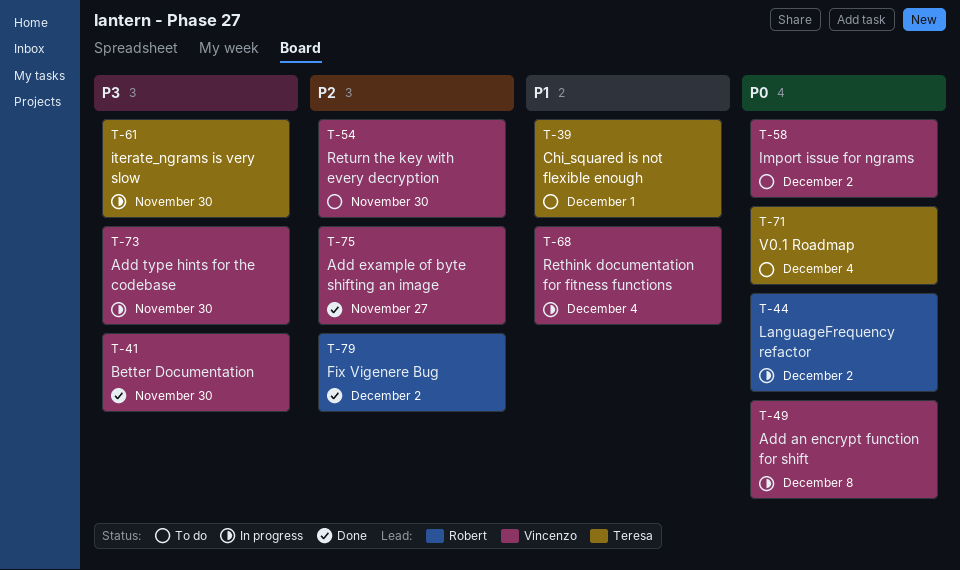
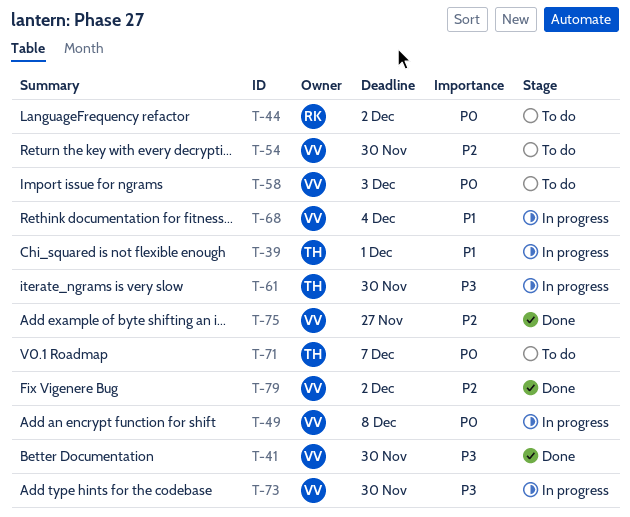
T-39, status: To do -> In progress
T-44, status: In progress -> To do
T-58, due: Dec 2 -> Dec 3
T-71, due: Dec 4 -> Dec 7
T-79, owner: Robert -> Vincenzo

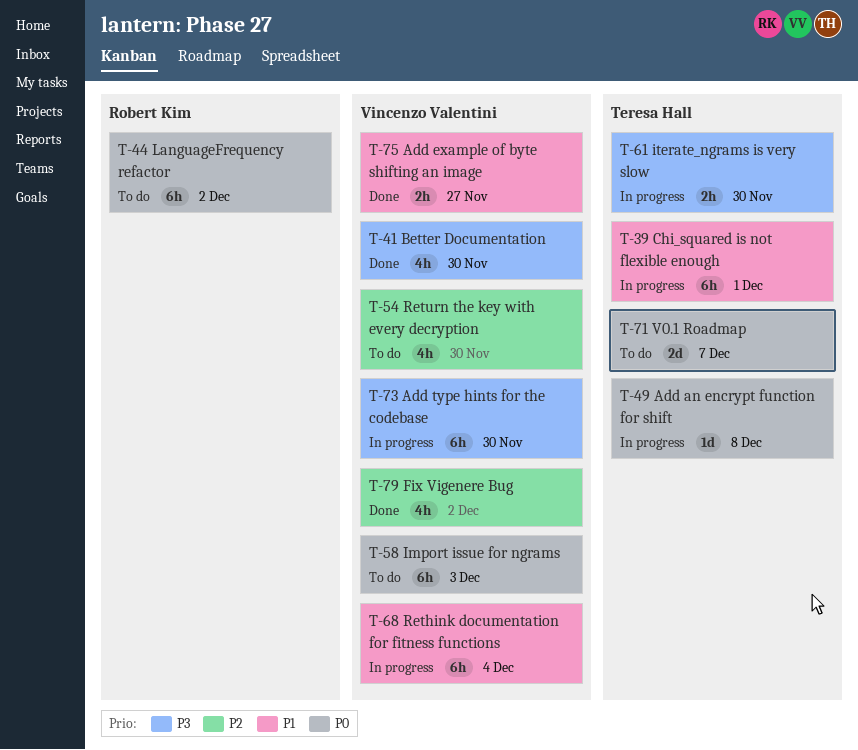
T-49, owner: Vincenzo Valentini -> Teresa Hall
T-75, priority: P2 -> P1

